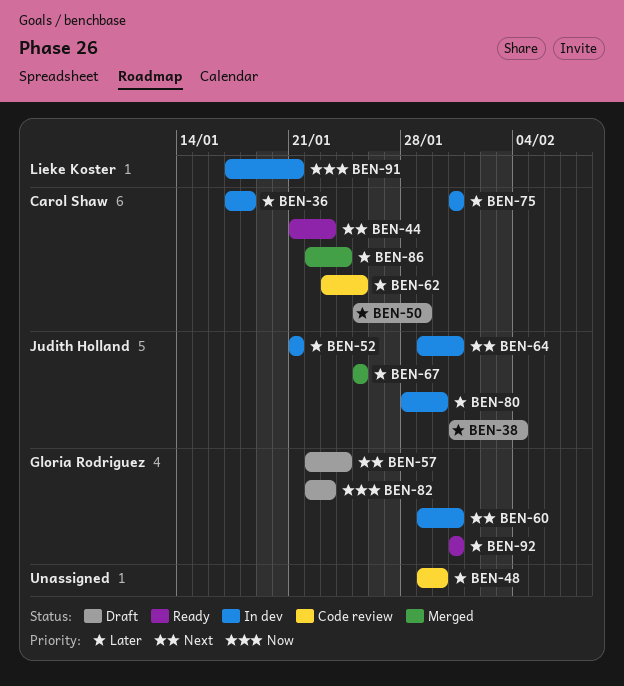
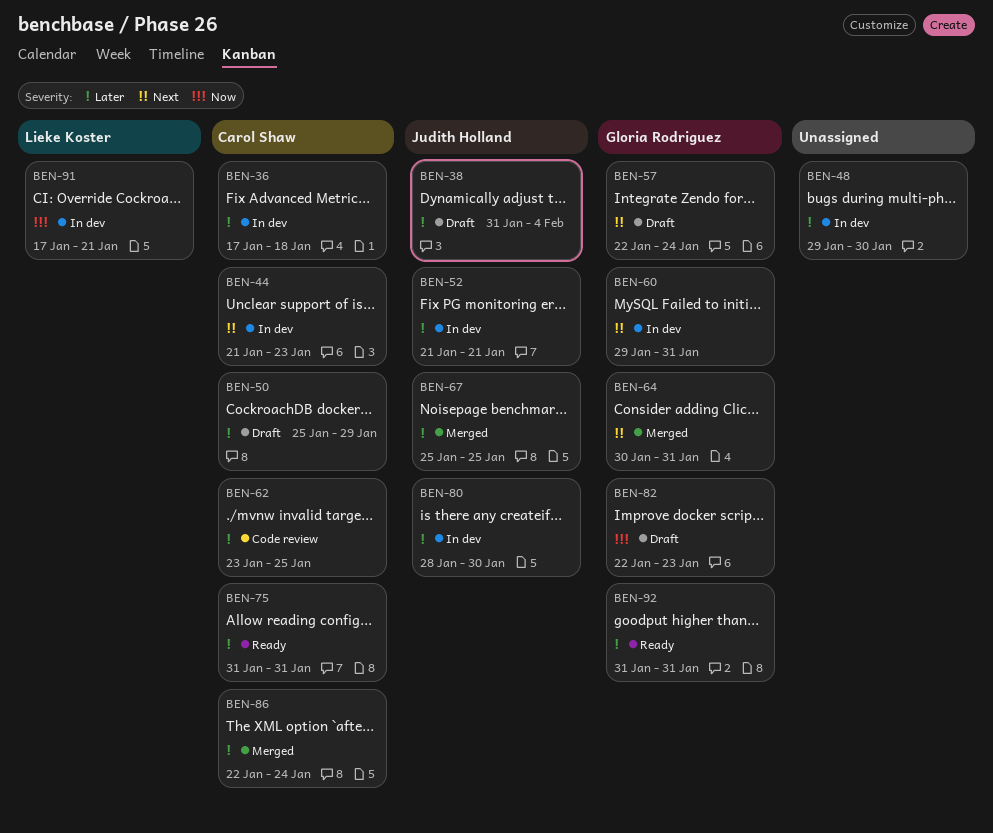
BEN-44, status: Ready -> In dev
BEN-48, status: Code review -> In dev
BEN-64, status: In dev -> Merged
BEN-64, owner: Judith Holland -> Gloria Rodriguez
BEN-64, start: Jan 29 -> Jan 30
BEN-75, status: In dev -> Ready

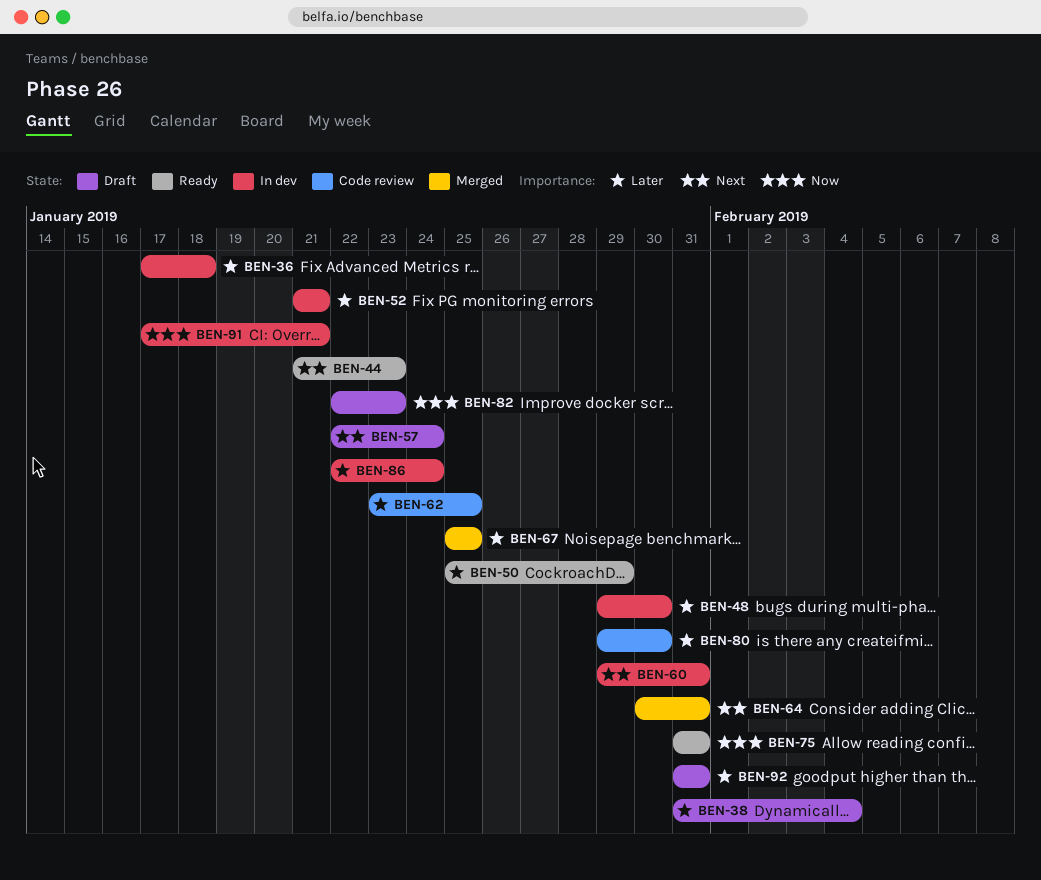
BEN-44, status: In dev -> Ready
BEN-50, status: Draft -> Ready
BEN-75, priority: Later -> Now
BEN-80, status: In dev -> Code review
BEN-80, start: Jan 28 -> Jan 29
BEN-86, status: Merged -> In dev
BEN-92, status: Ready -> Draft

